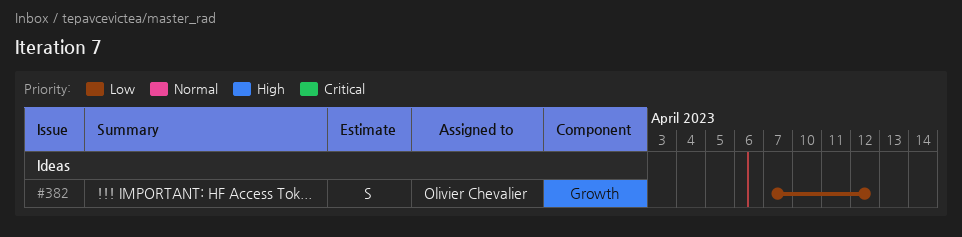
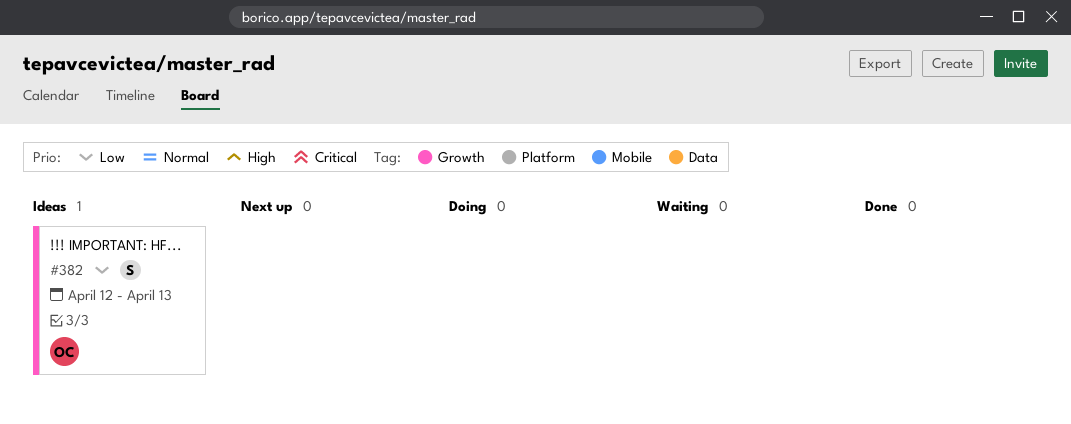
#382, start: Apr 7 -> Apr 12
#382, due: Apr 12 -> Apr 13

